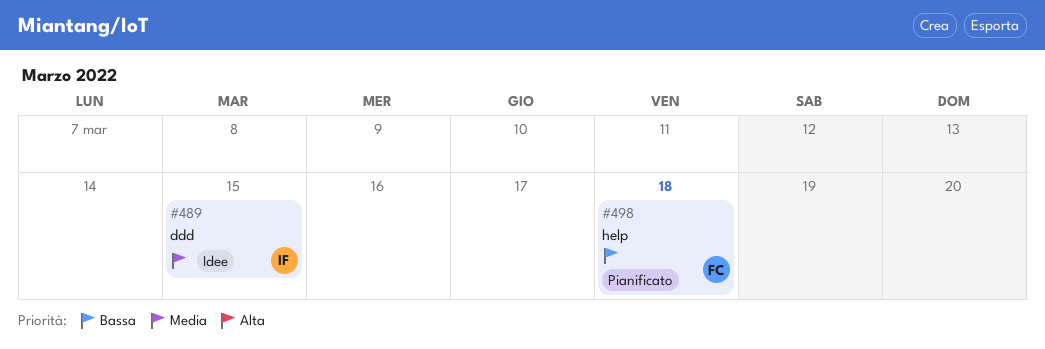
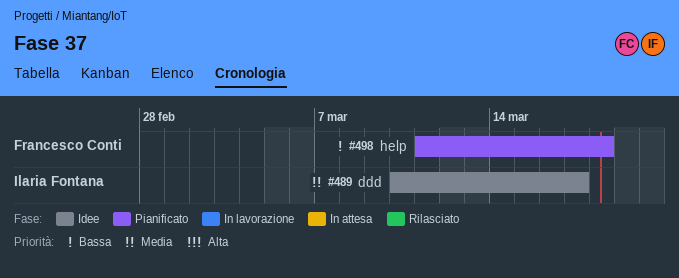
#489, due: Mar 15 -> Mar 17

